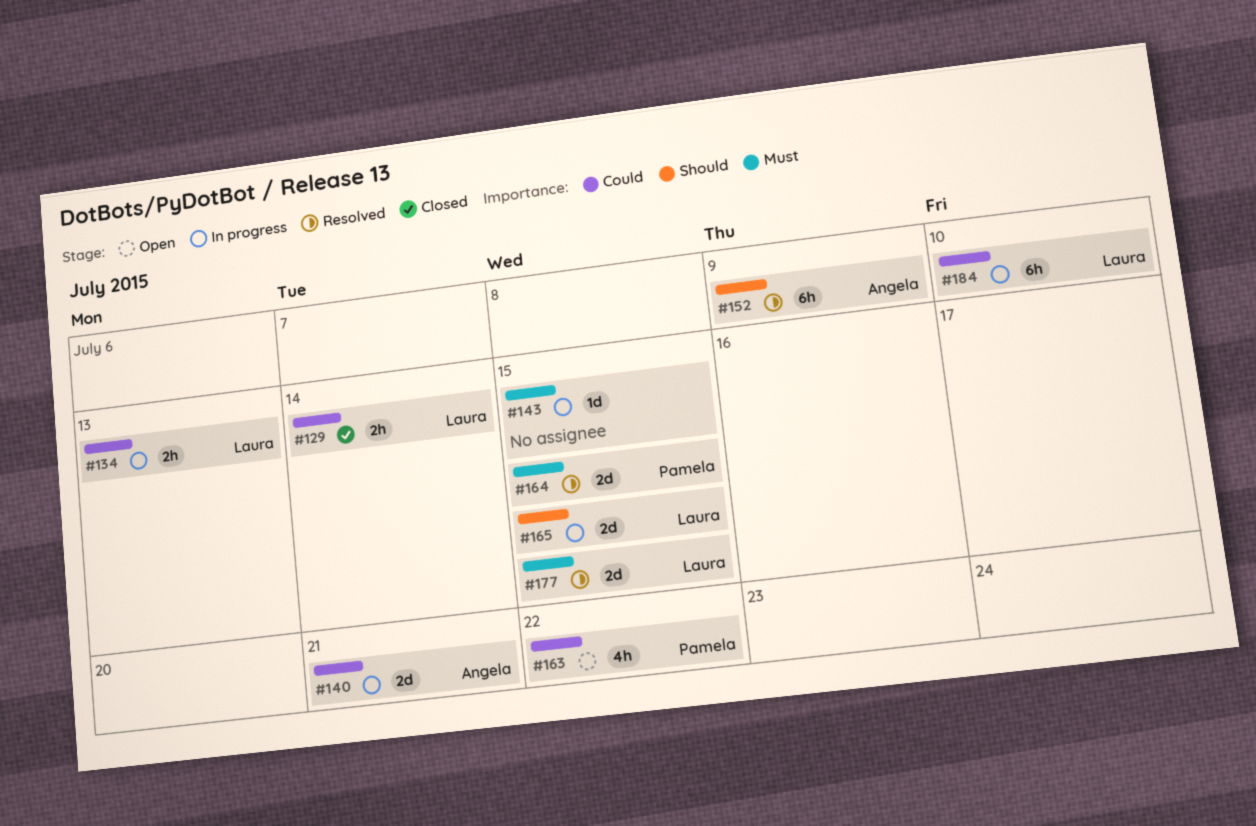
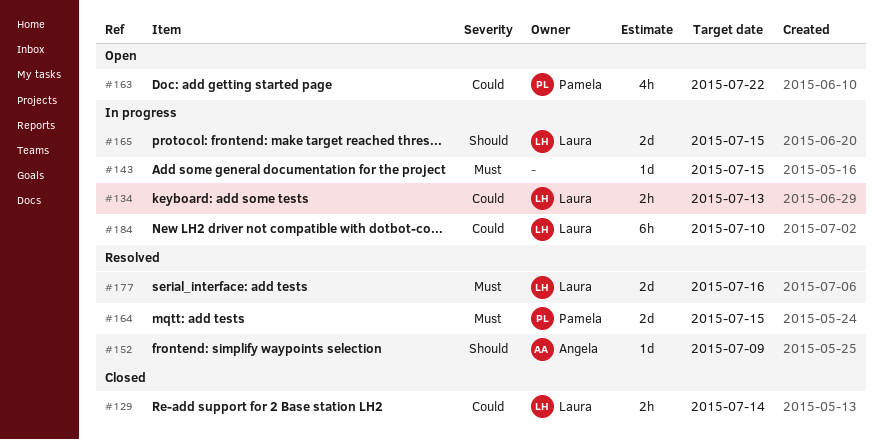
#140: present -> none
#152, estimate: 6h -> 1d
#177, due: Jul 15 -> Jul 16

